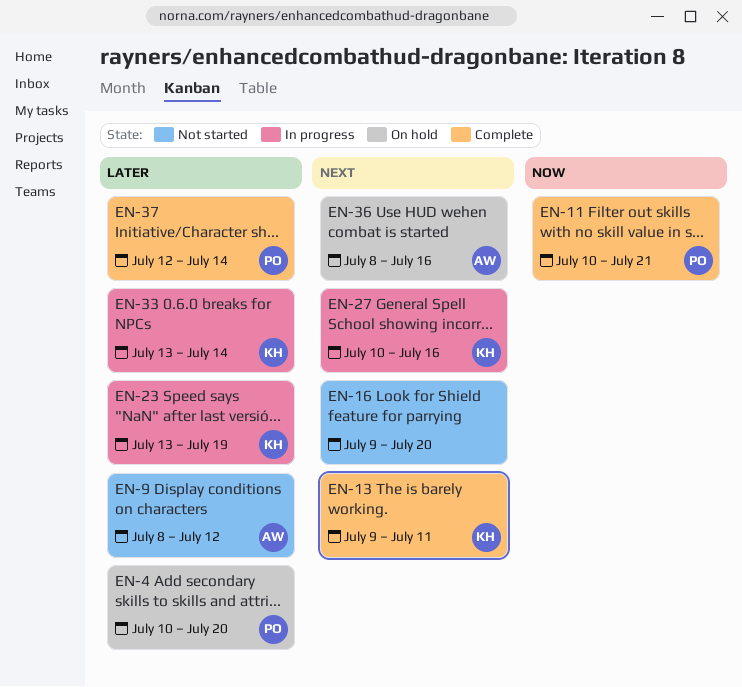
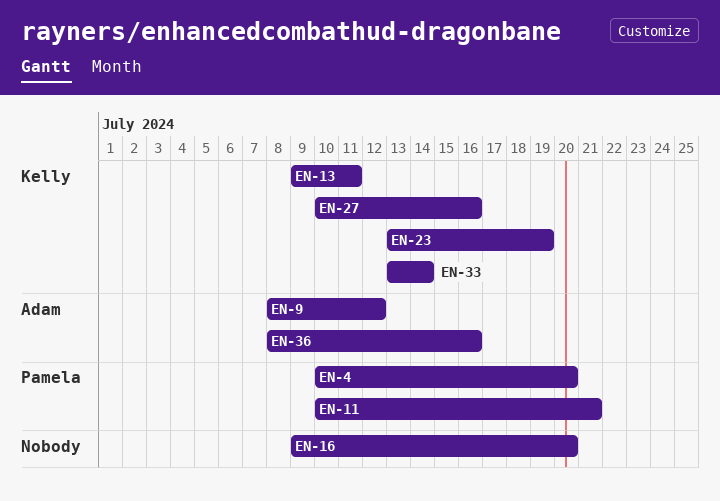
EN-37: present -> none

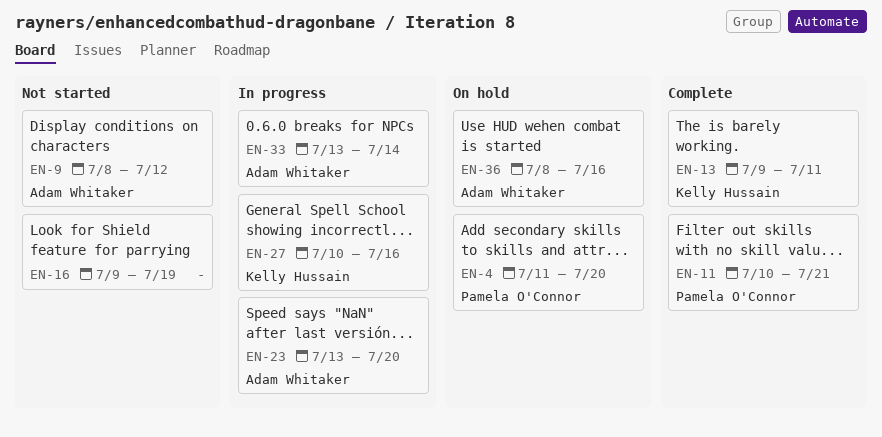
EN-4, start: Jul 10 -> Jul 11
EN-16, due: Jul 20 -> Jul 19
EN-23, owner: Kelly Hussain -> Adam Whitaker
EN-23, due: Jul 19 -> Jul 20
EN-33, owner: Kelly Hussain -> Adam Whitaker

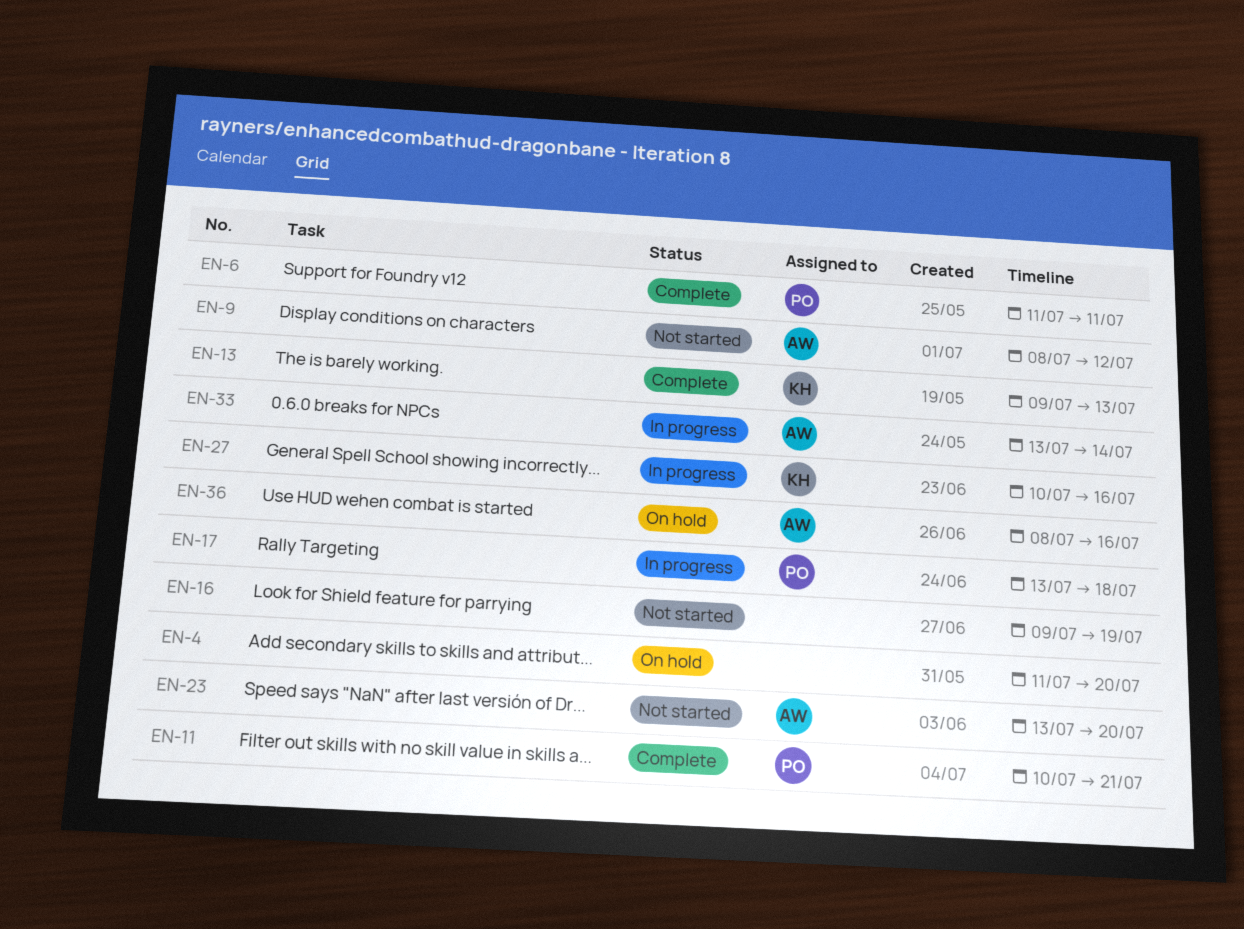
EN-4, owner: Pamela O'Connor -> none
EN-6: none -> present
EN-13, due: Jul 11 -> Jul 13
EN-17: none -> present
EN-23, status: In progress -> Not started

